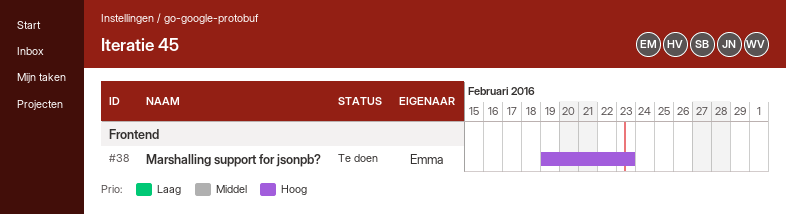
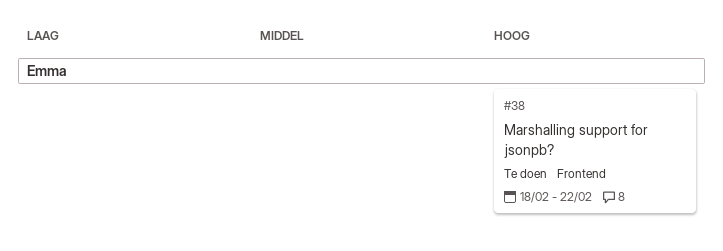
#38, start: Feb 19 -> Feb 18
#38, due: Feb 23 -> Feb 22

